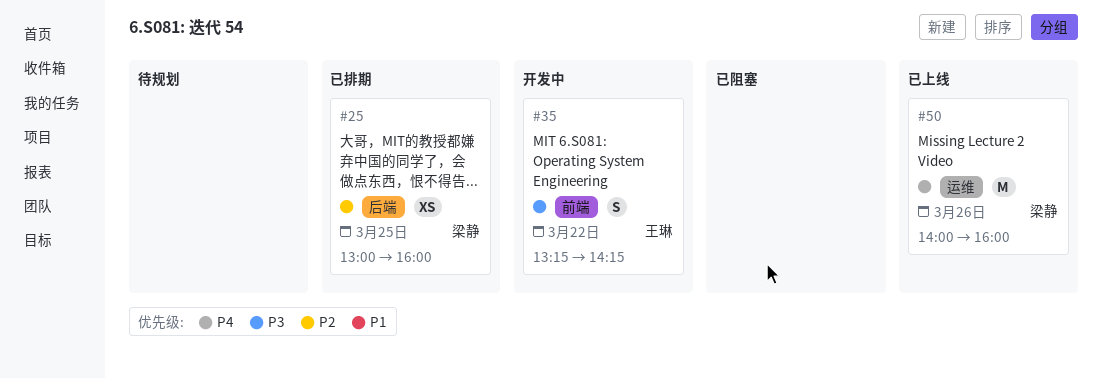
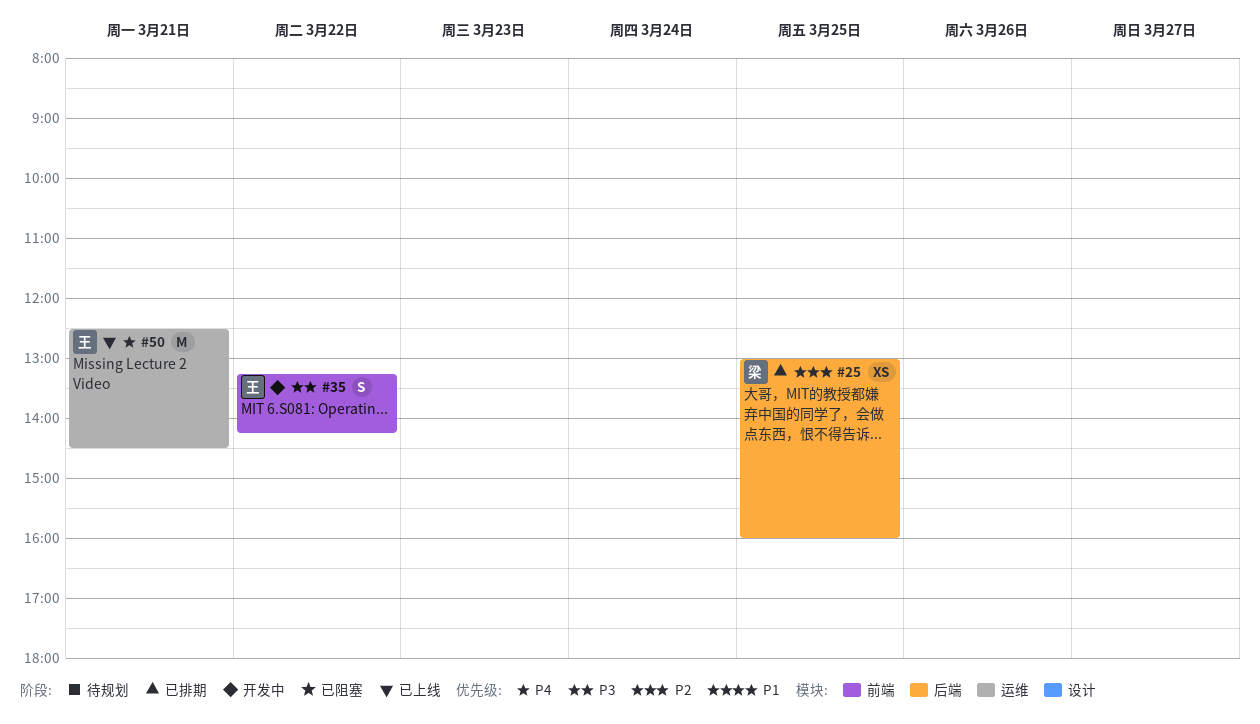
#50, owner: 梁静 -> 王琳
#50, day: Mar 26 -> Mar 21
#50, begins: 14:00 -> 12:30
#50, ends: 16:00 -> 14:30

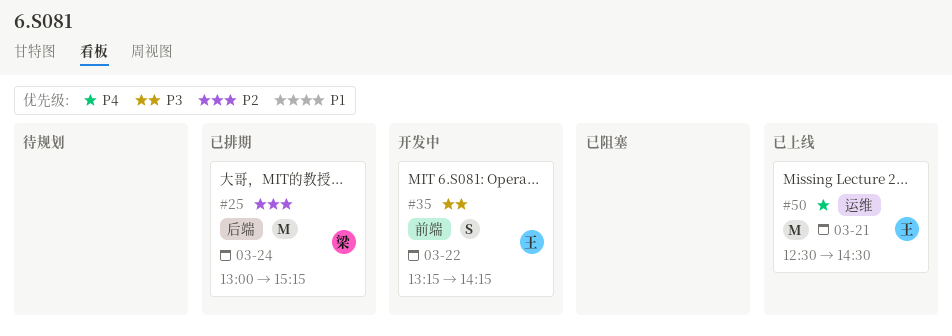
#25, estimate: XS -> M
#25, day: Mar 25 -> Mar 24
#25, ends: 16:00 -> 15:15

